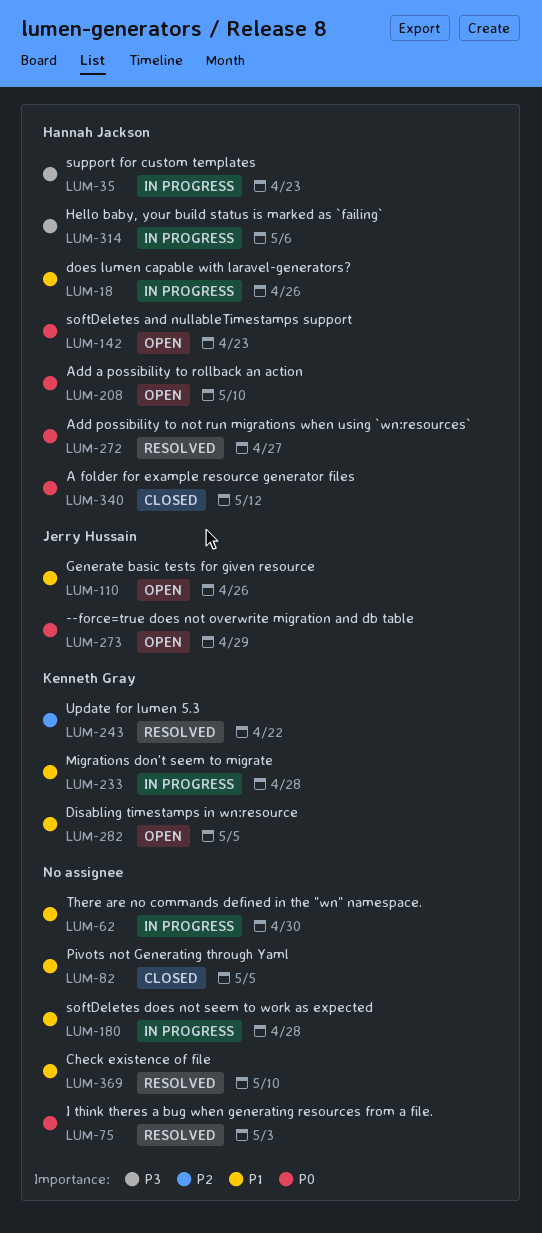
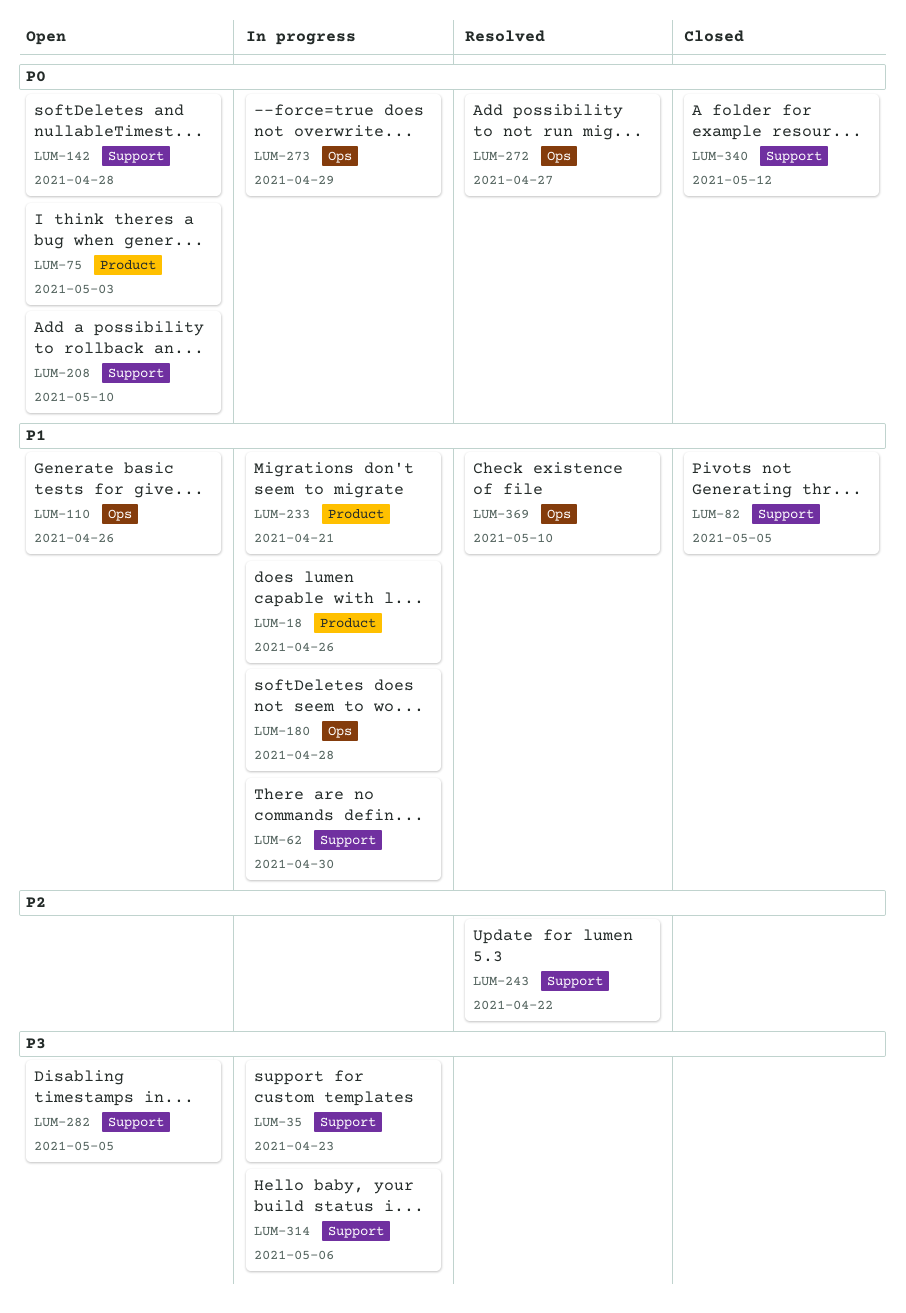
LUM-75, status: Resolved -> Open
LUM-142, due: Apr 23 -> Apr 28
LUM-233, due: Apr 28 -> Apr 21
LUM-273, status: Open -> In progress
LUM-282, priority: P1 -> P3

